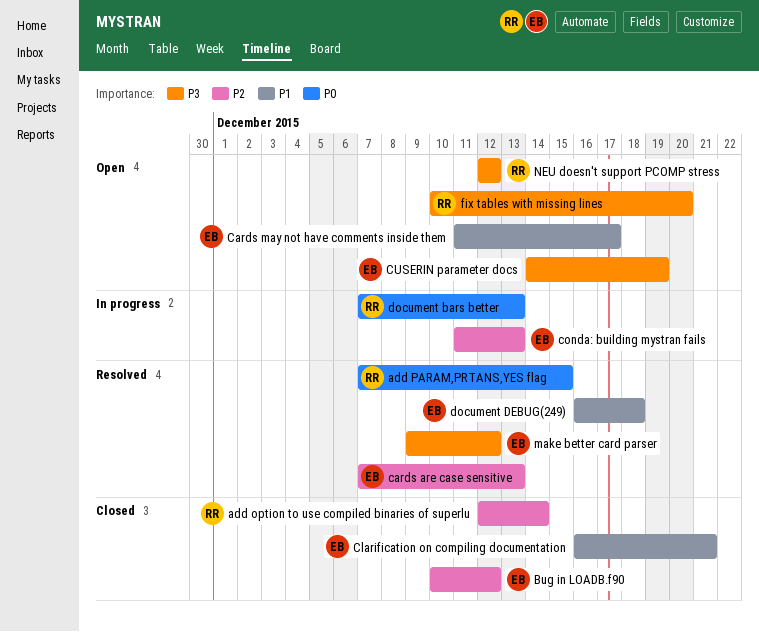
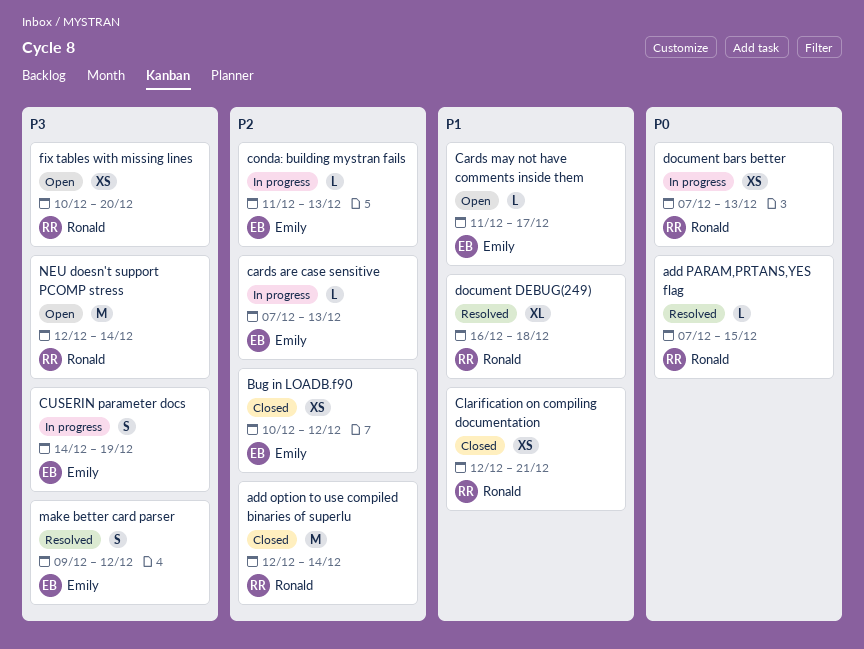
cards are case sensitive, status: Resolved -> In progress
Clarification on compiling documentation, owner: Emily -> Ronald
Clarification on compiling documentation, start: Dec 16 -> Dec 12
CUSERIN parameter docs, status: Open -> In progress
document DEBUG(249), owner: Emily -> Ronald
NEU doesn't support PCOMP stress, due: Dec 12 -> Dec 14

